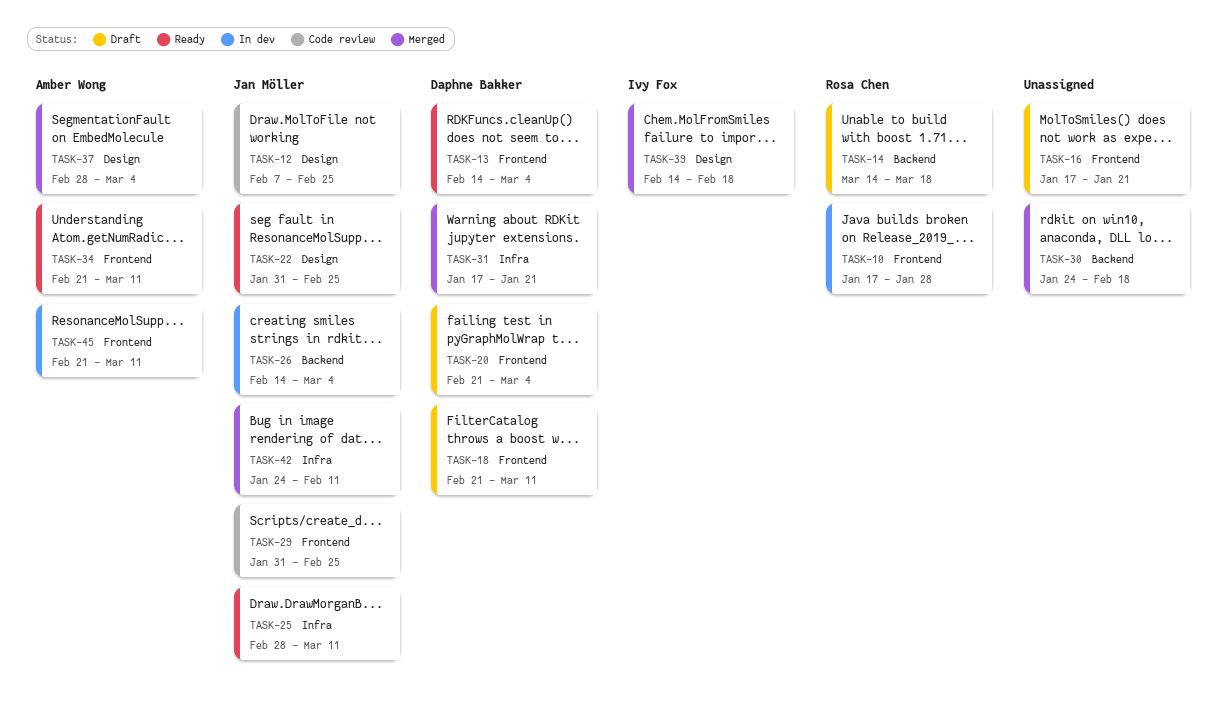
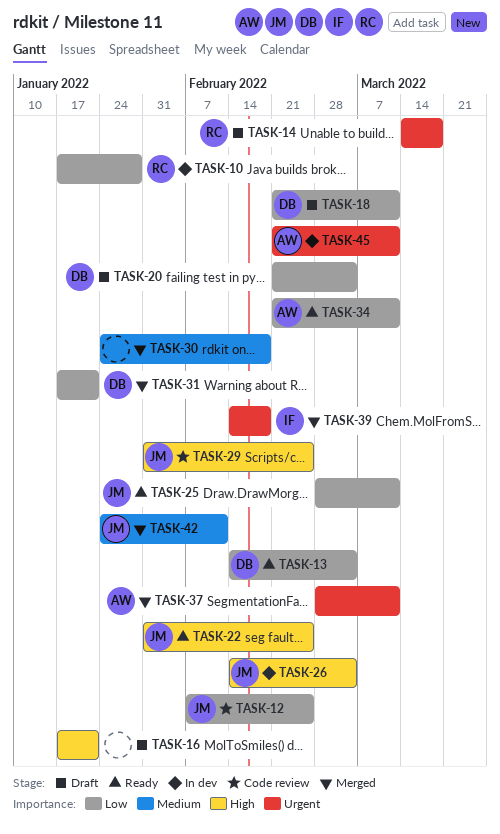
TASK-37, due: Mar 4 -> Mar 11

